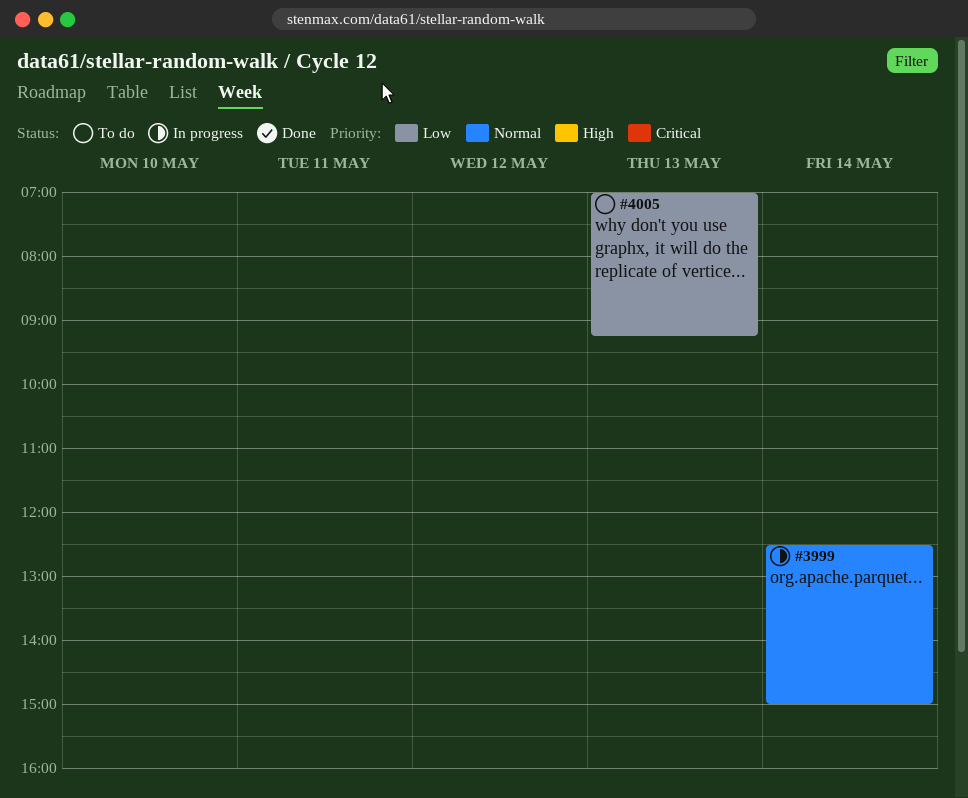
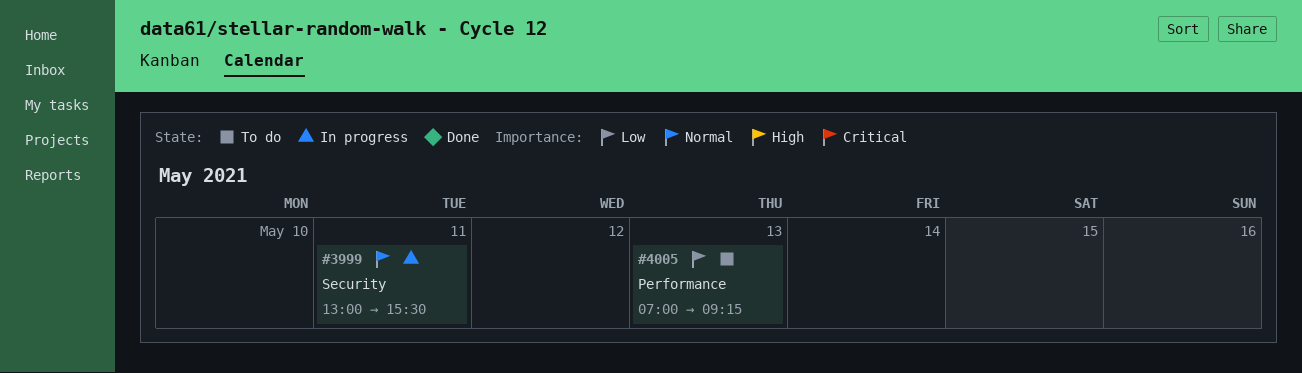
#3999, day: May 14 -> May 11
#3999, begins: 12:30 -> 13:00
#3999, ends: 15:00 -> 15:30

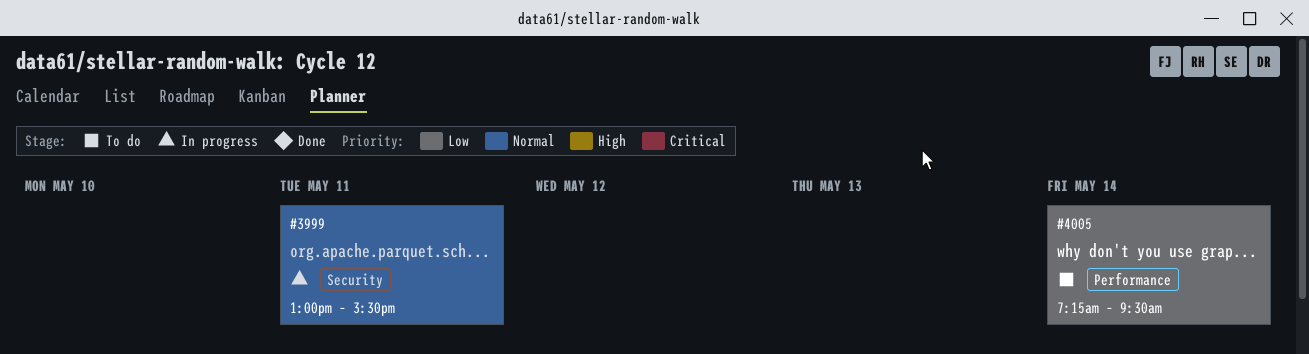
#4005, day: May 13 -> May 14
#4005, begins: 07:00 -> 07:15
#4005, ends: 09:15 -> 09:30

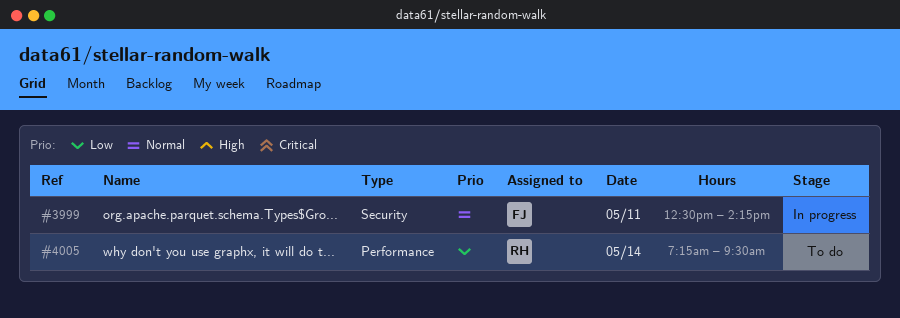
#3999, begins: 13:00 -> 12:30
#3999, ends: 15:30 -> 14:15

